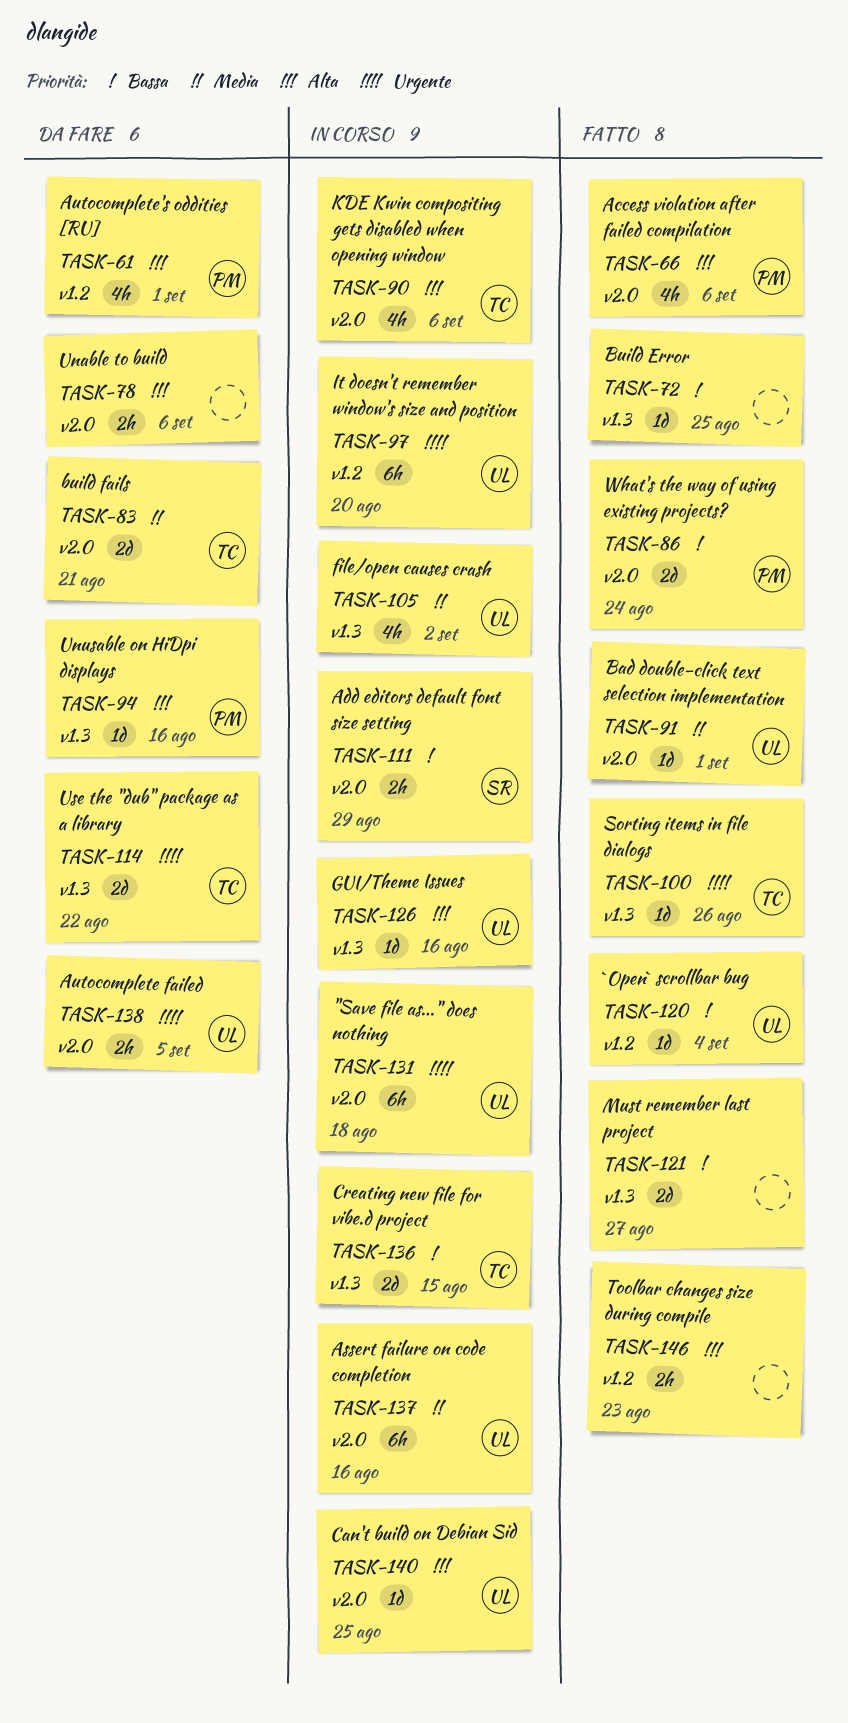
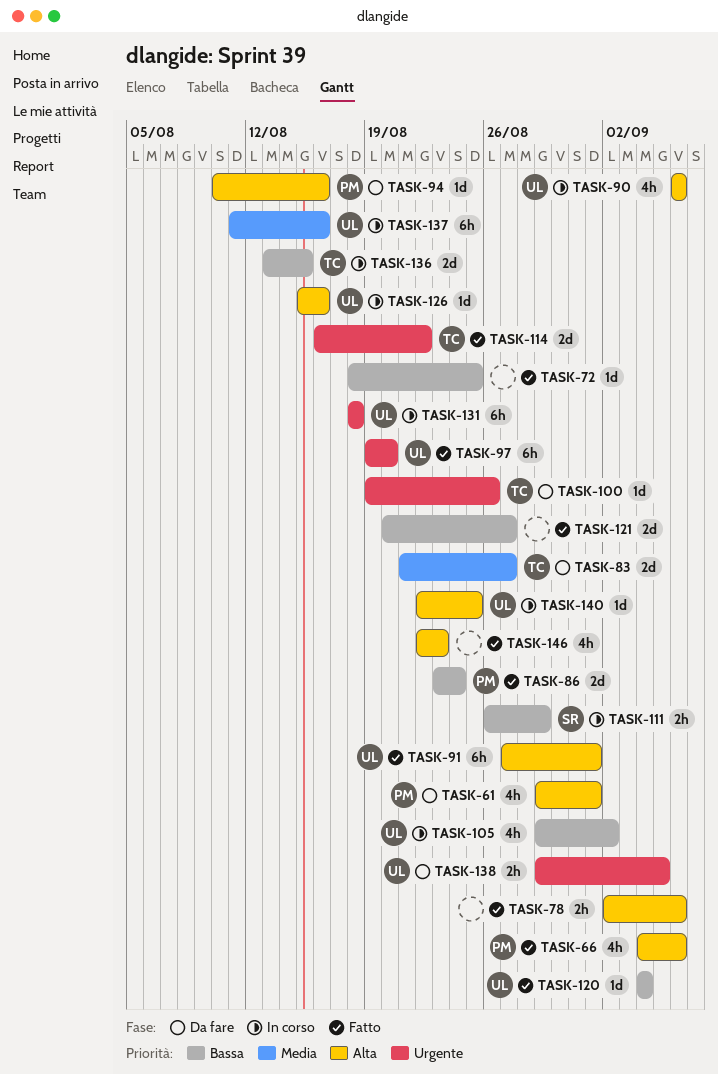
TASK-78, status: Da fare -> Fatto
TASK-83, due: Aug 21 -> Aug 27
TASK-90, owner: TC -> UL
TASK-91, priority: Media -> Alta
TASK-91, estimate: 1d -> 6h
TASK-97, status: In corso -> Fatto
TASK-100, status: Fatto -> Da fare
TASK-105, priority: Media -> Bassa
TASK-114, status: Da fare -> Fatto
TASK-146, estimate: 2h -> 4h

